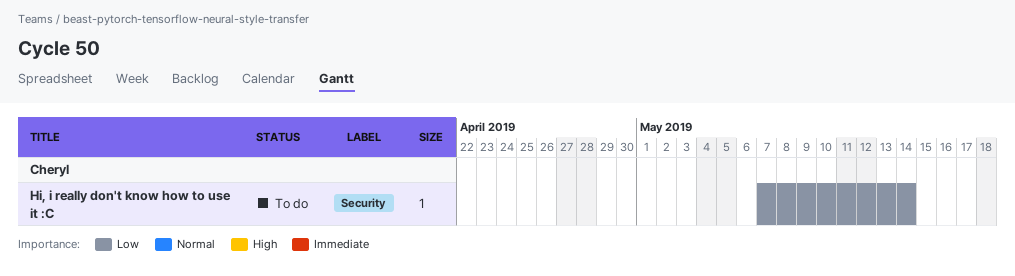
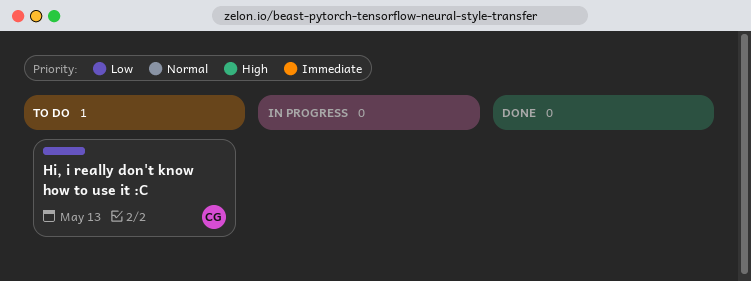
Hi, i really don't know how to use it :C, due: May 14 -> May 13

